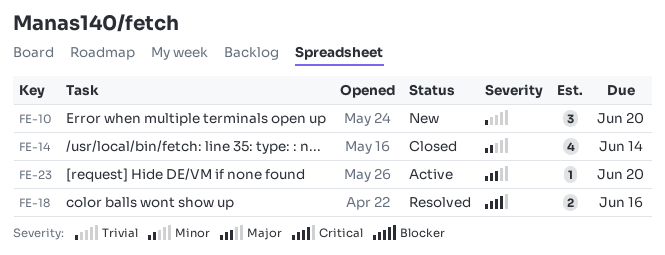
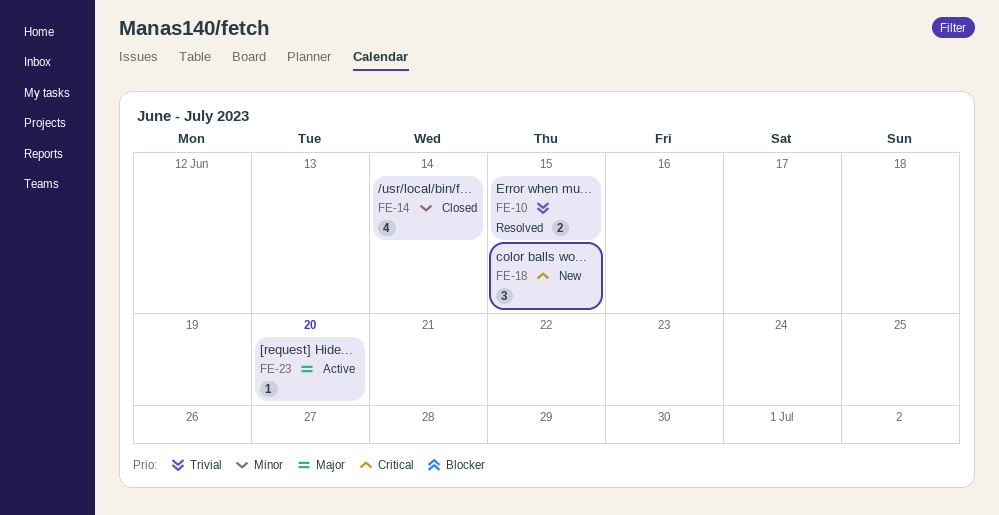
FE-10, status: New -> Resolved
FE-10, estimate: 3 -> 2
FE-10, due: Jun 20 -> Jun 15
FE-18, status: Resolved -> New
FE-18, estimate: 2 -> 3
FE-18, due: Jun 16 -> Jun 15

